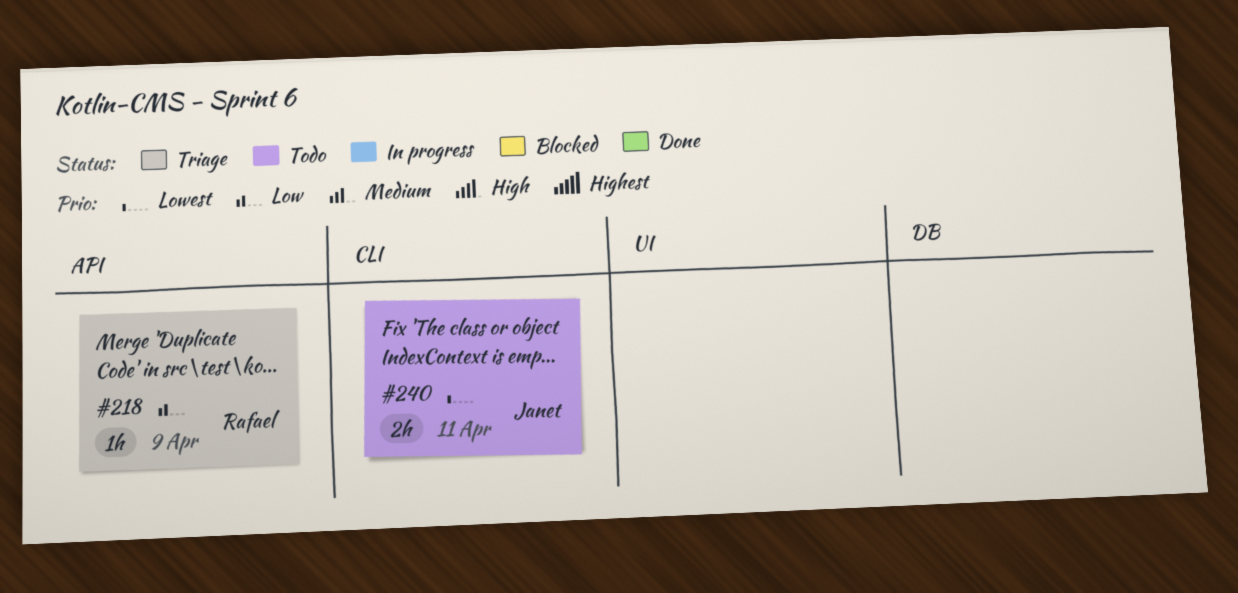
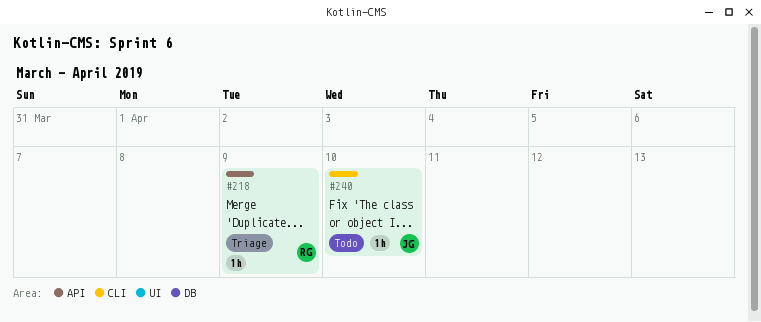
#240, estimate: 2h -> 1h
#240, due: Apr 11 -> Apr 10

